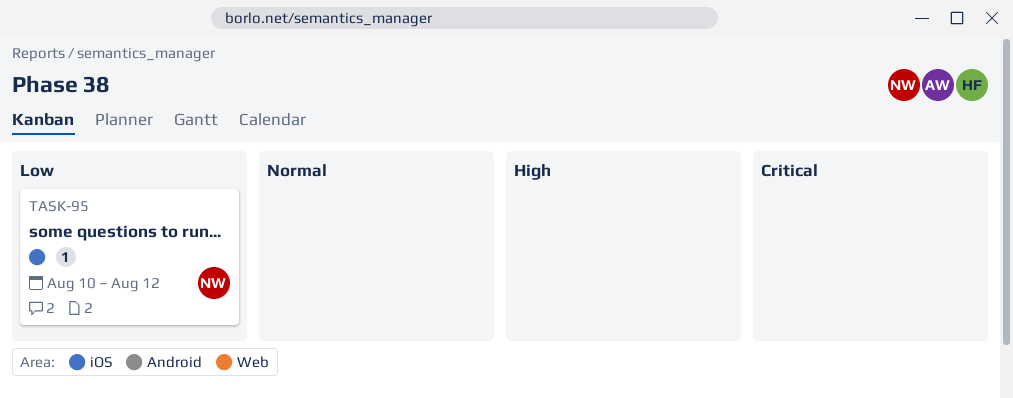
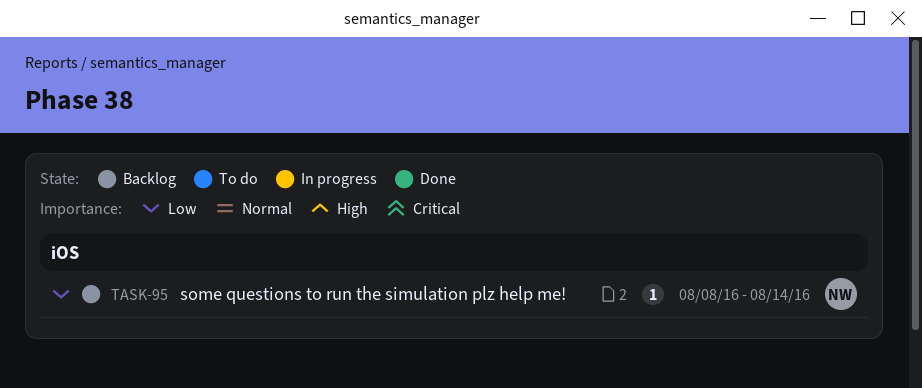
TASK-95, start: Aug 10 -> Aug 8
TASK-95, due: Aug 12 -> Aug 14

